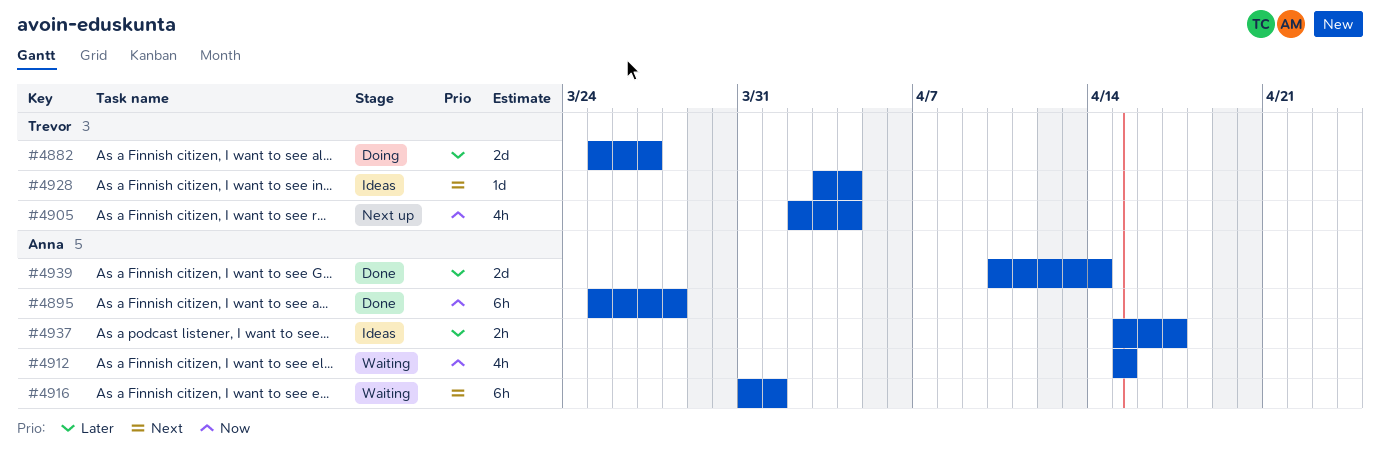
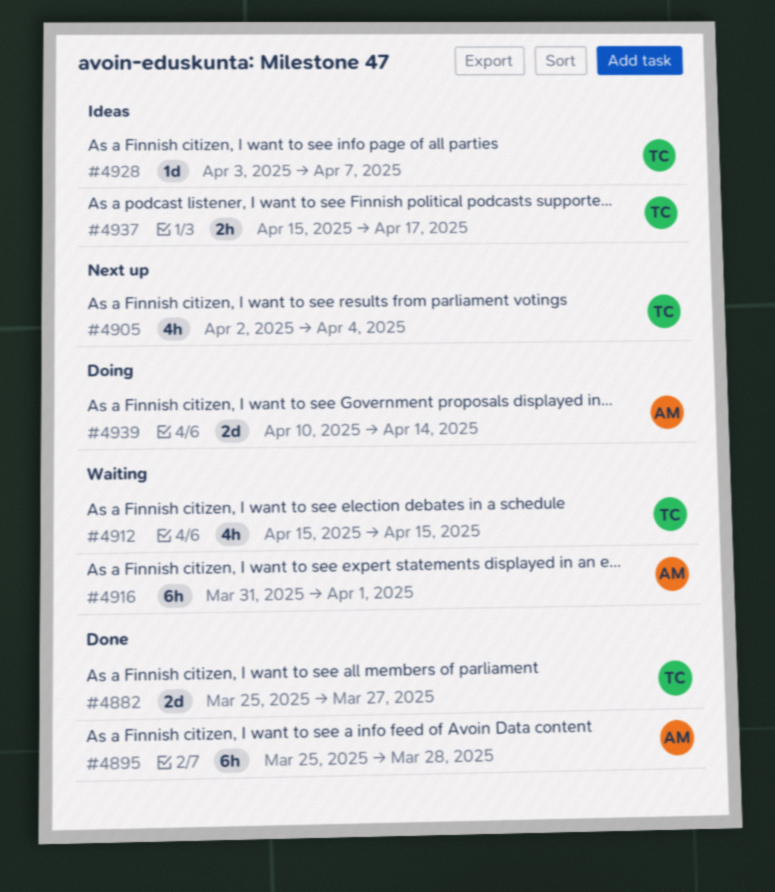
#4882, status: Doing -> Done
#4912, owner: Anna -> Trevor
#4928, due: Apr 4 -> Apr 7
#4937, owner: Anna -> Trevor
#4939, status: Done -> Doing

